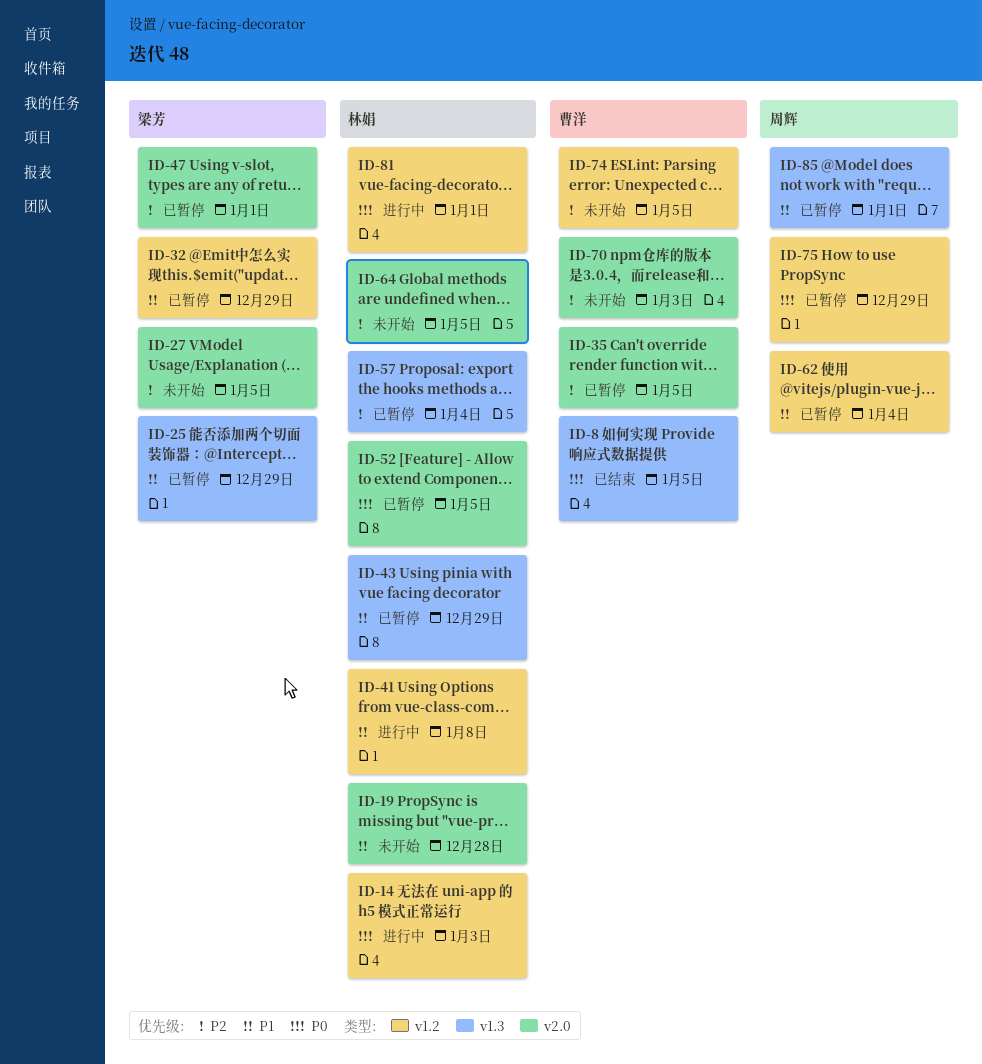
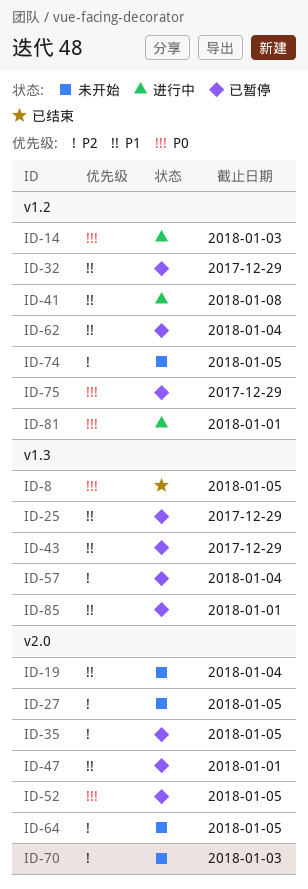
ID-19, due: Dec 28 -> Jan 4
ID-47, priority: P2 -> P1

